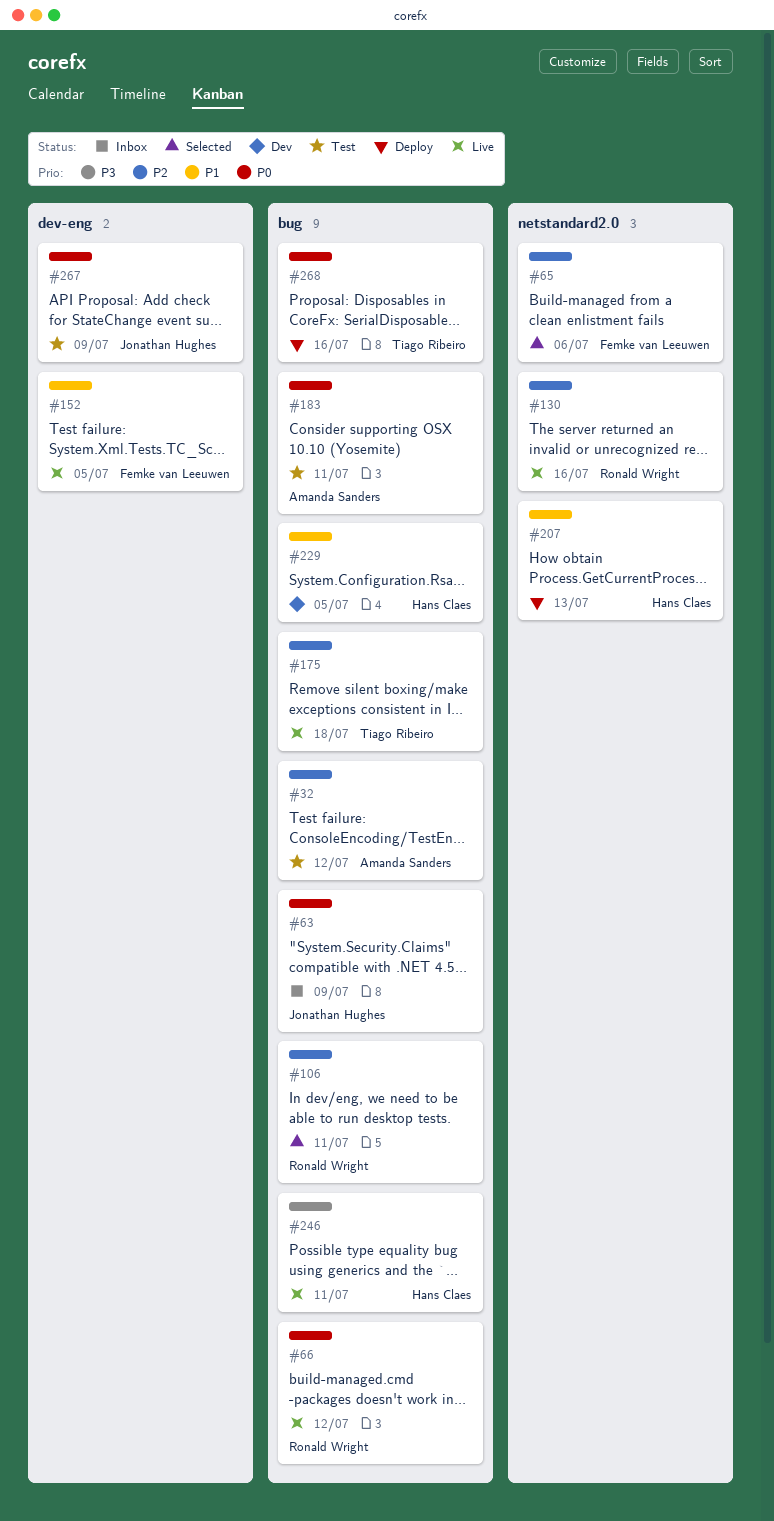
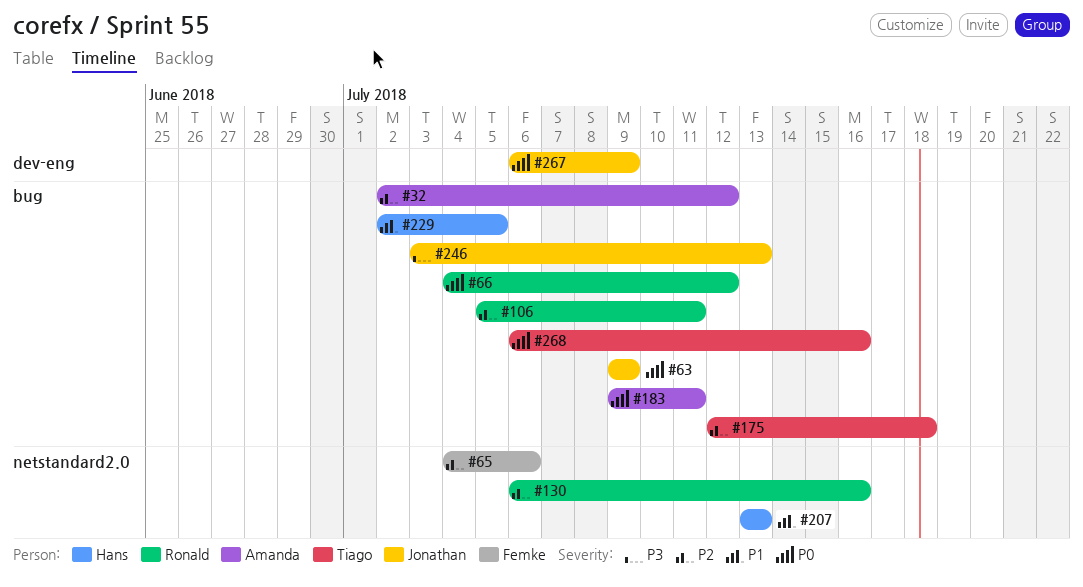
#152: present -> none
#246, owner: Hans Claes -> Jonathan Hughes
#246, due: Jul 11 -> Jul 13

